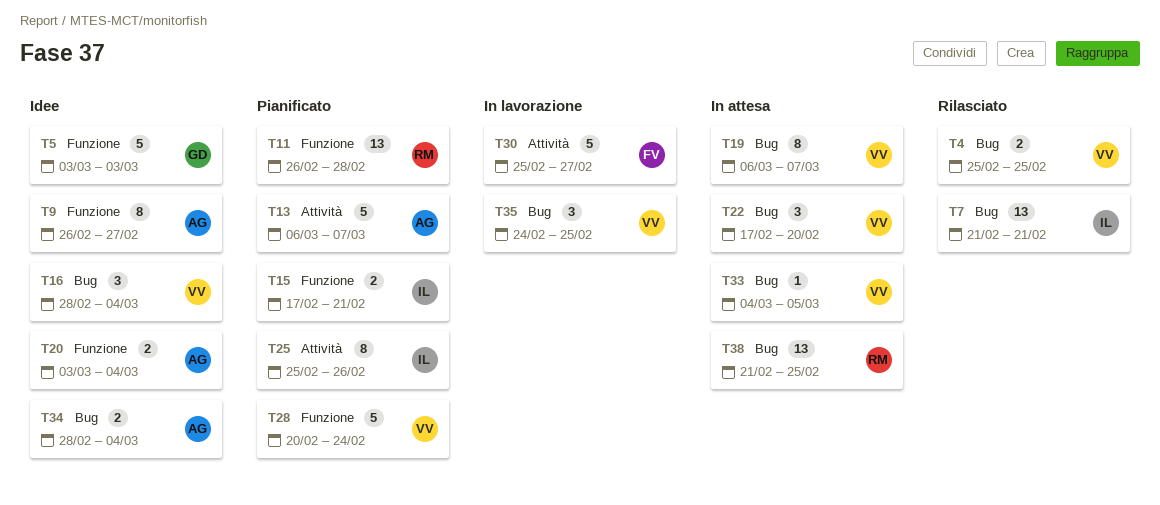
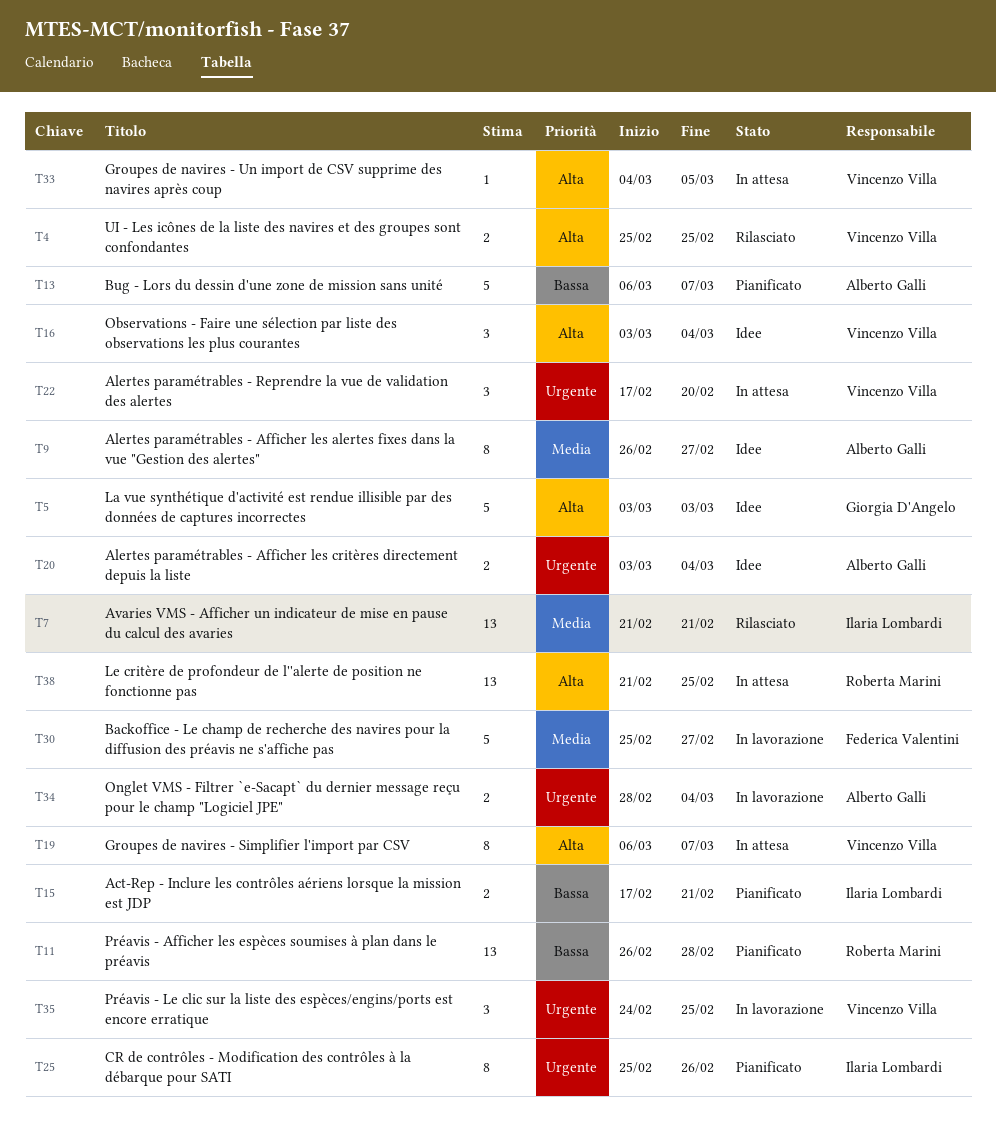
T16, start: Feb 28 -> Mar 3
T28: present -> none
T34, status: Idee -> In lavorazione

